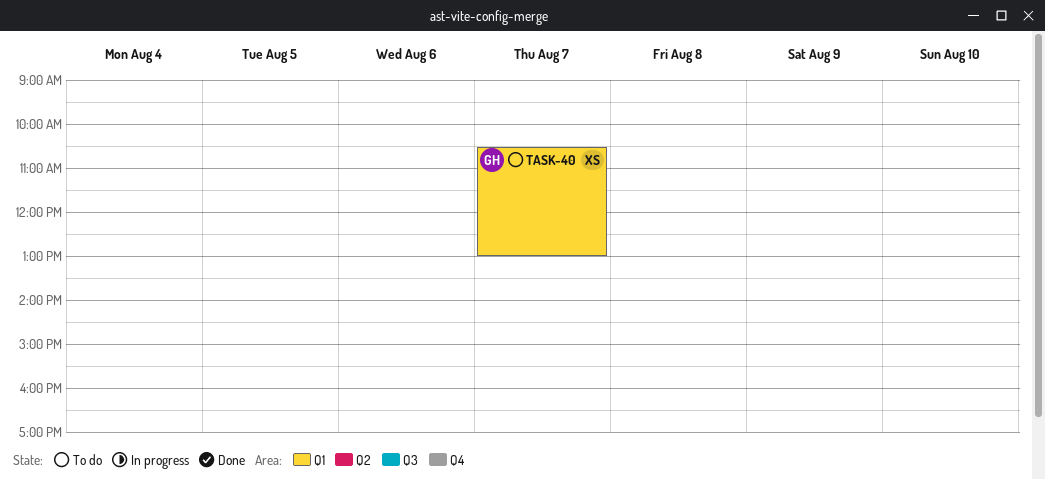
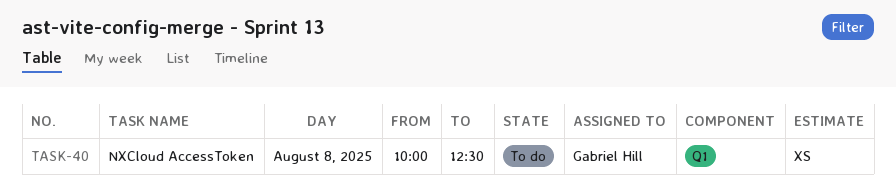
TASK-40, day: Aug 7 -> Aug 8
TASK-40, begins: 10:30 -> 10:00
TASK-40, ends: 13:00 -> 12:30

